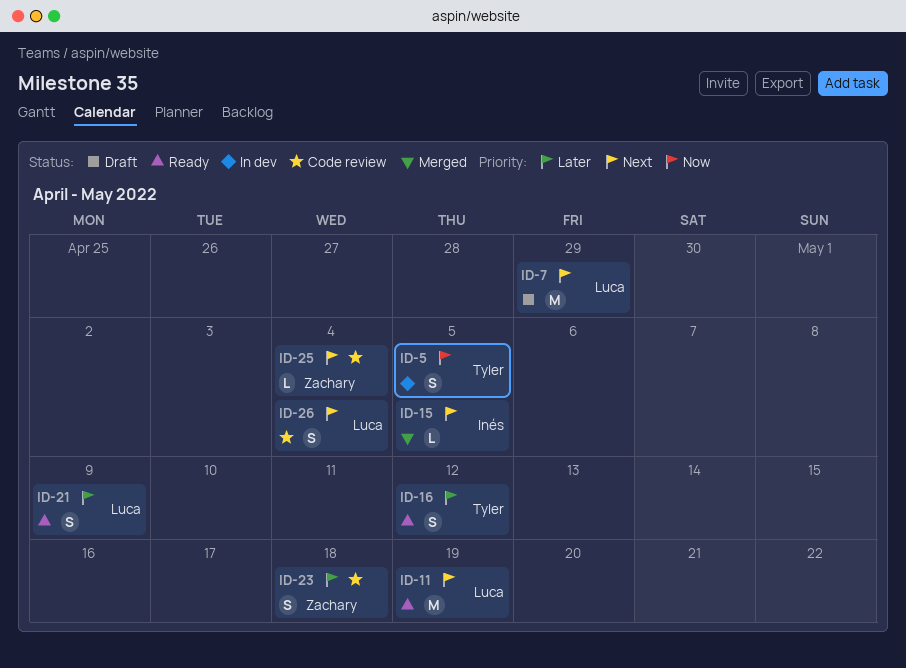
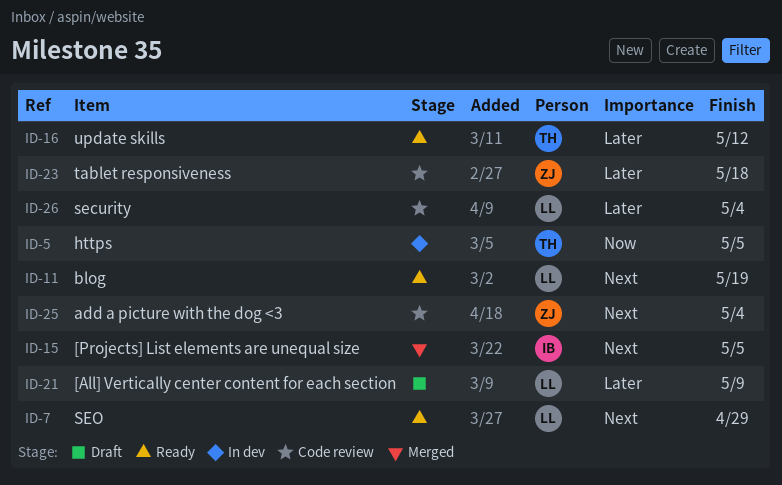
ID-7, status: Draft -> Ready
ID-21, status: Ready -> Draft
ID-26, priority: Next -> Later

